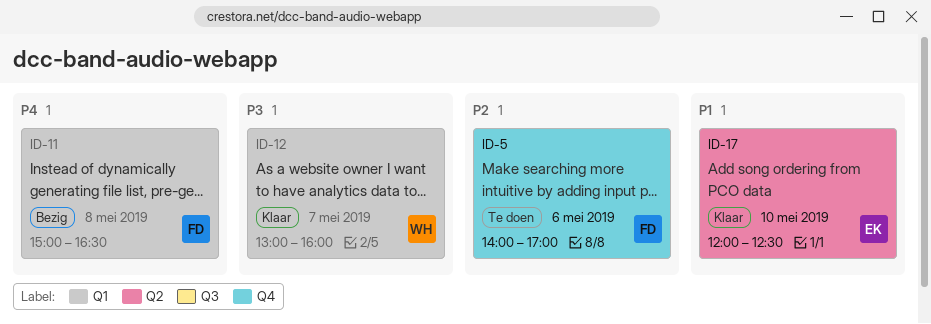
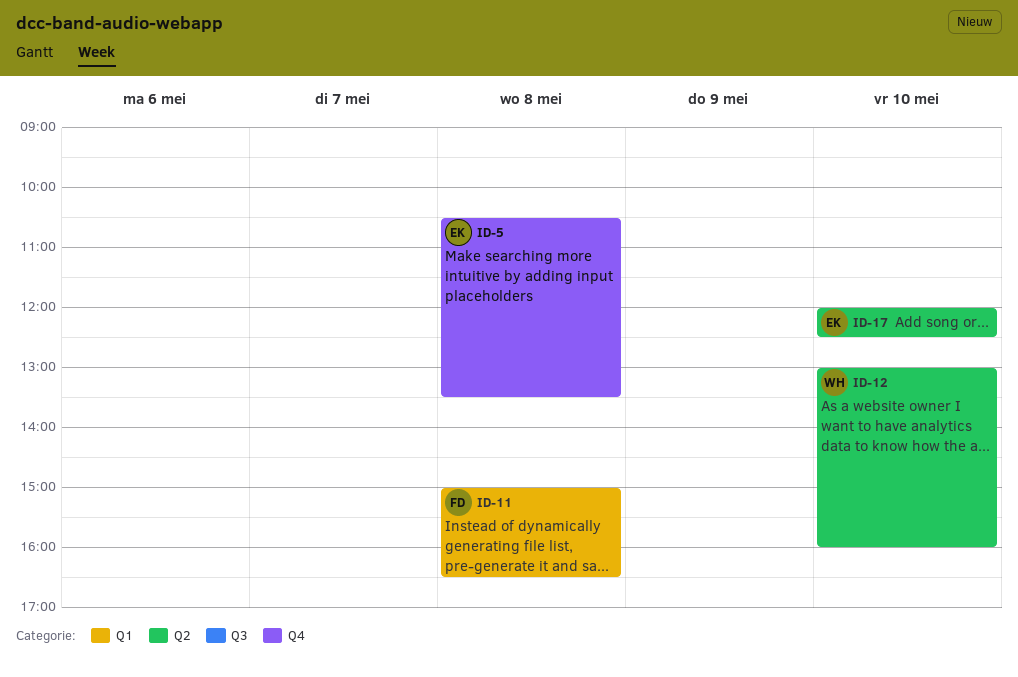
ID-5, owner: FD -> EK
ID-5, day: May 6 -> May 8
ID-5, begins: 14:00 -> 10:30
ID-5, ends: 17:00 -> 13:30
ID-12, label: Q1 -> Q2
ID-12, day: May 7 -> May 10

